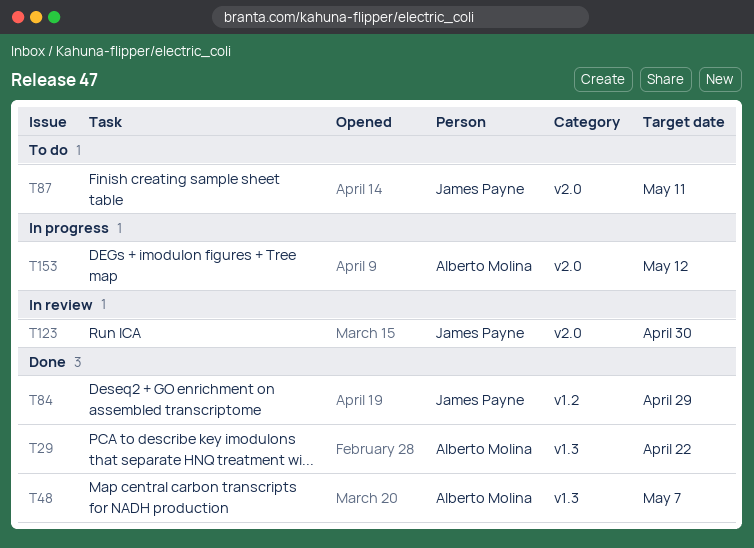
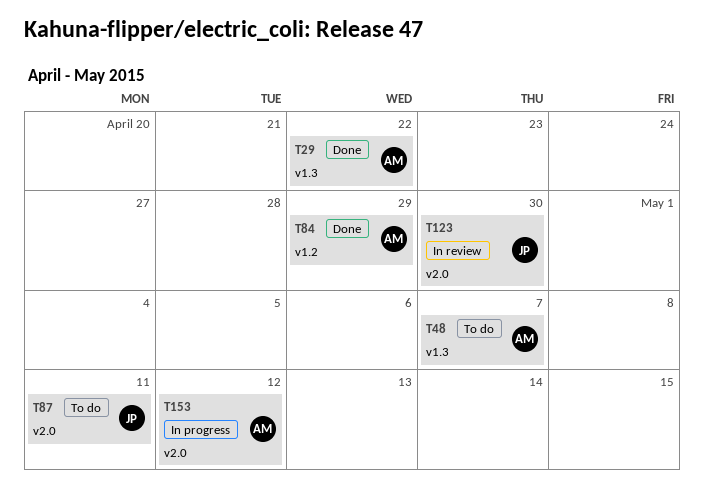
T48, status: Done -> To do
T84, owner: James Payne -> Alberto Molina

